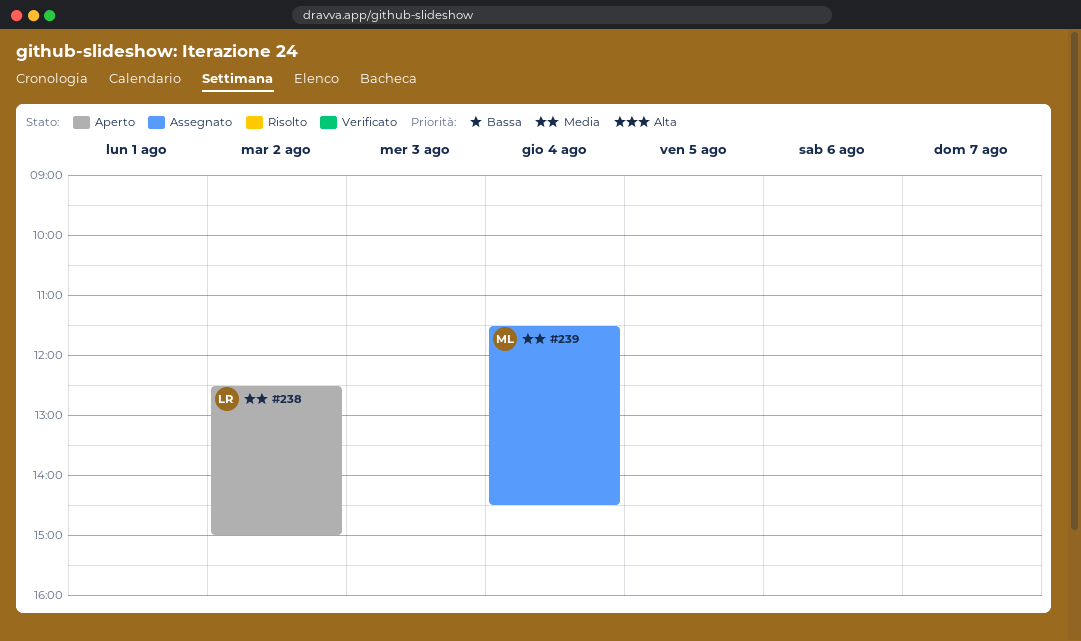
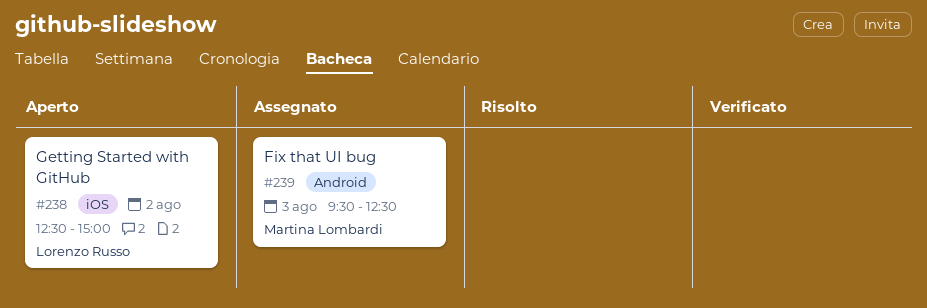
#239, day: Aug 4 -> Aug 3
#239, begins: 11:30 -> 09:30
#239, ends: 14:30 -> 12:30

